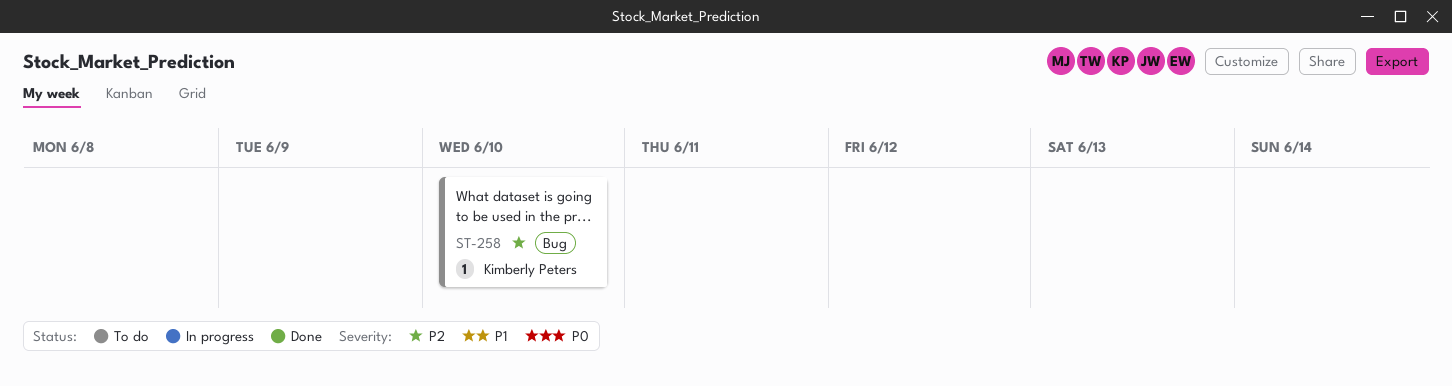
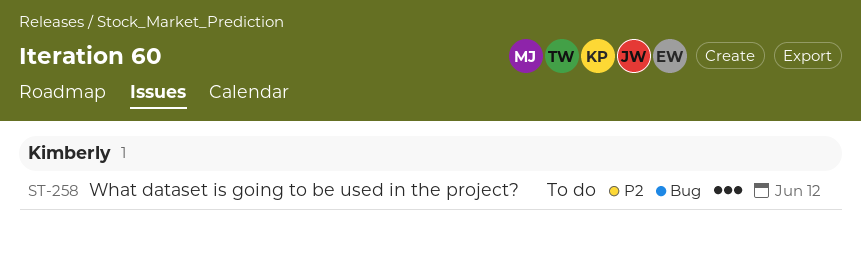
ST-258, estimate: 1 -> 3
ST-258, due: Jun 10 -> Jun 12

